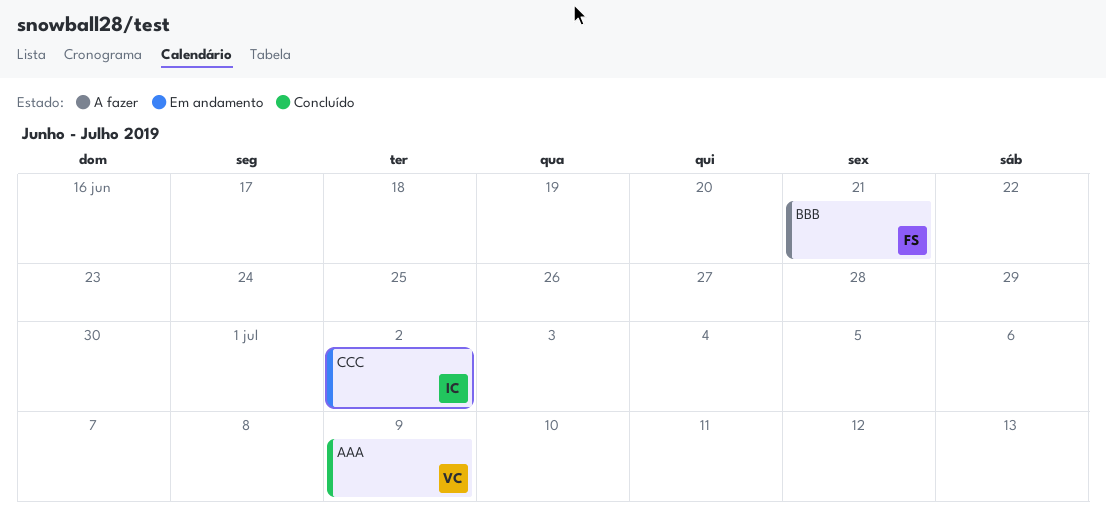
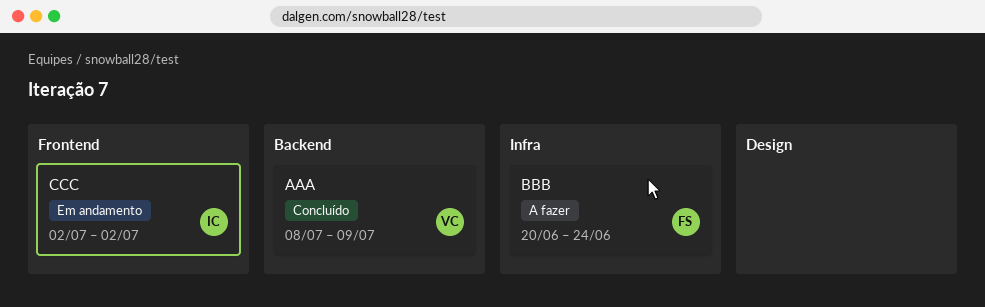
BBB, due: Jun 21 -> Jun 24

